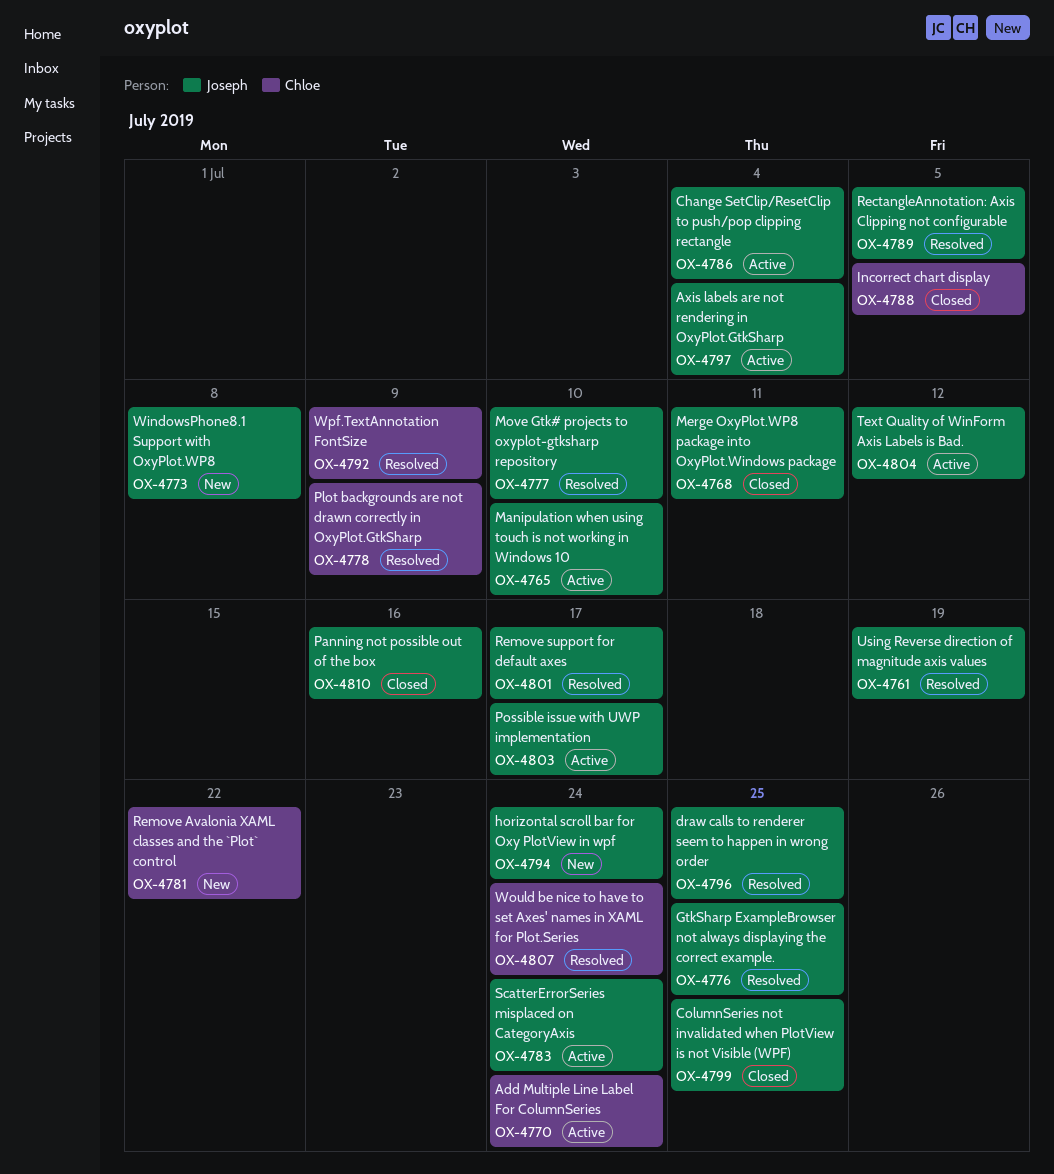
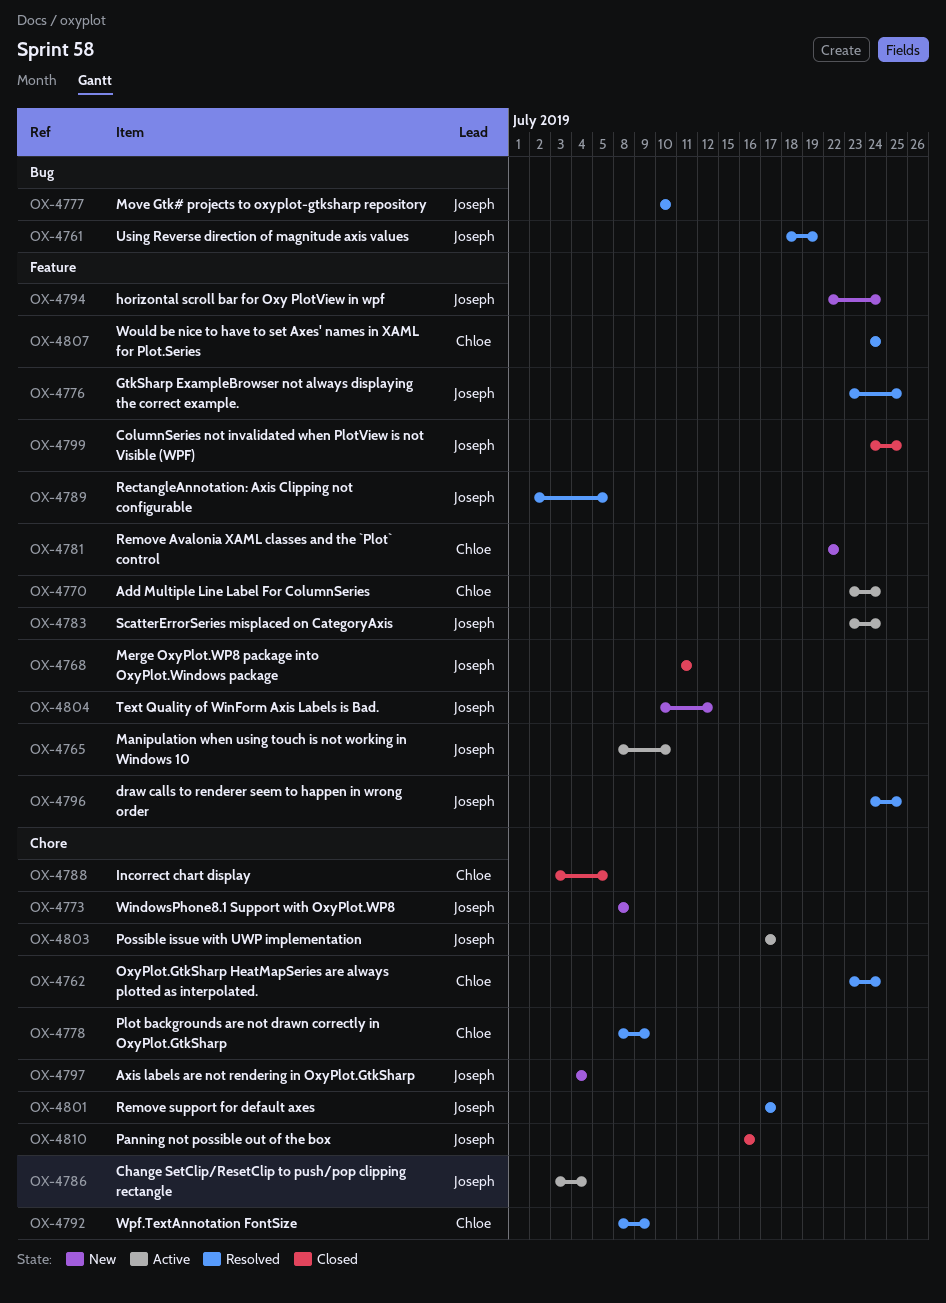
OX-4762: none -> present
OX-4797, status: Active -> New
OX-4804, status: Active -> New

